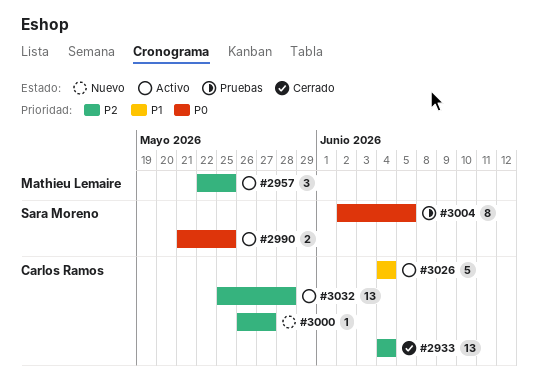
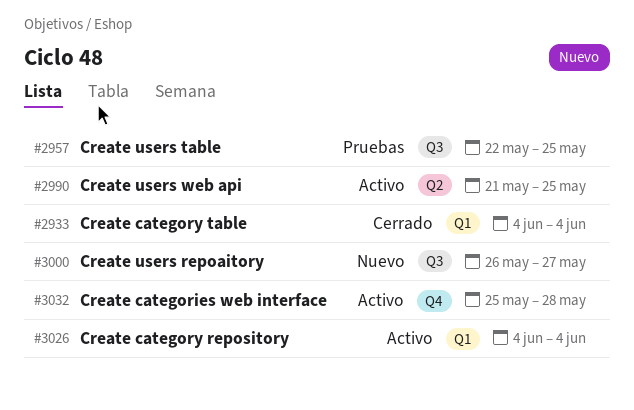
#2957, status: Activo -> Pruebas
#3004: present -> none

